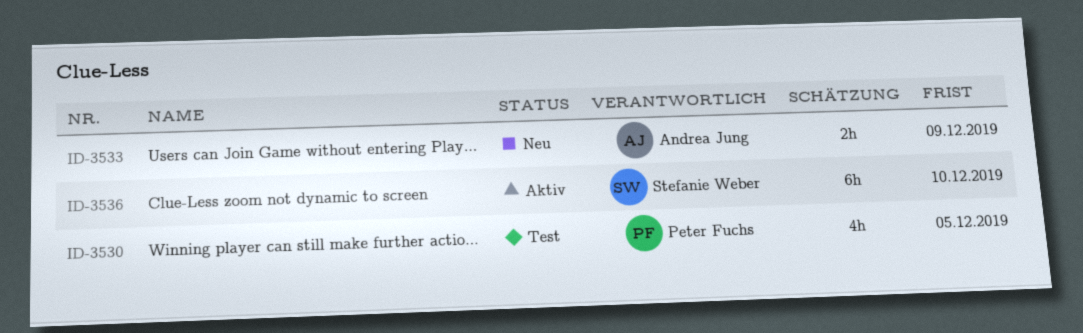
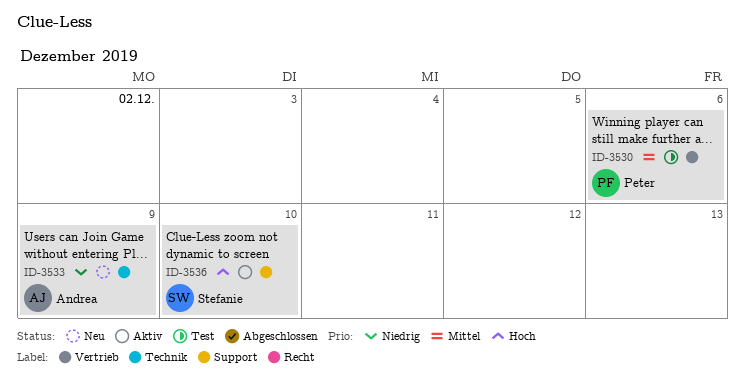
ID-3530, due: Dec 5 -> Dec 6

